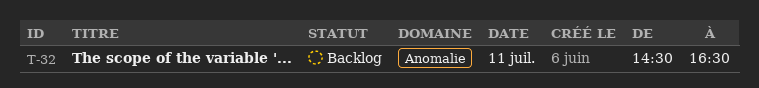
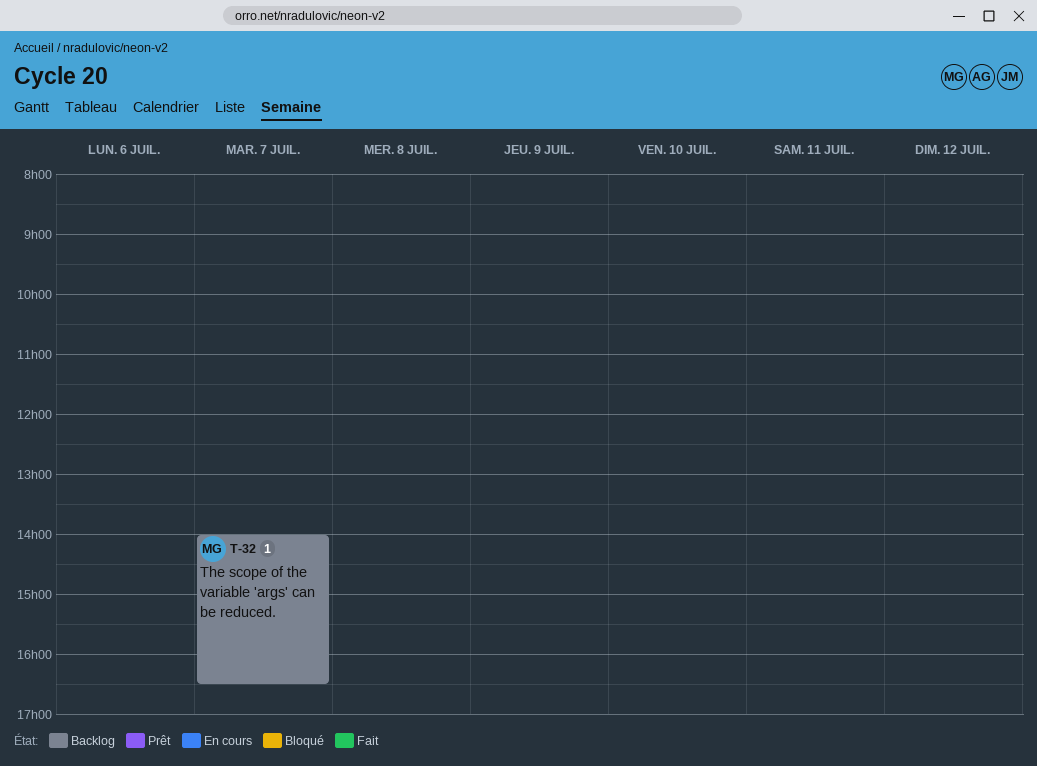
T-32, day: Jul 11 -> Jul 7
T-32, begins: 14:30 -> 14:00

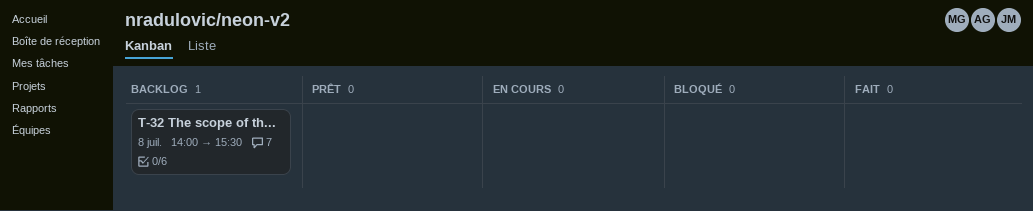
T-32, day: Jul 7 -> Jul 8
T-32, ends: 16:30 -> 15:30

